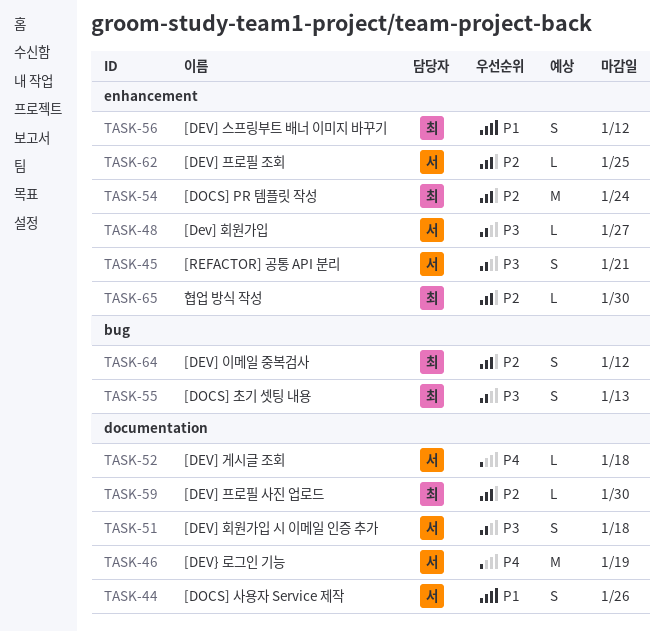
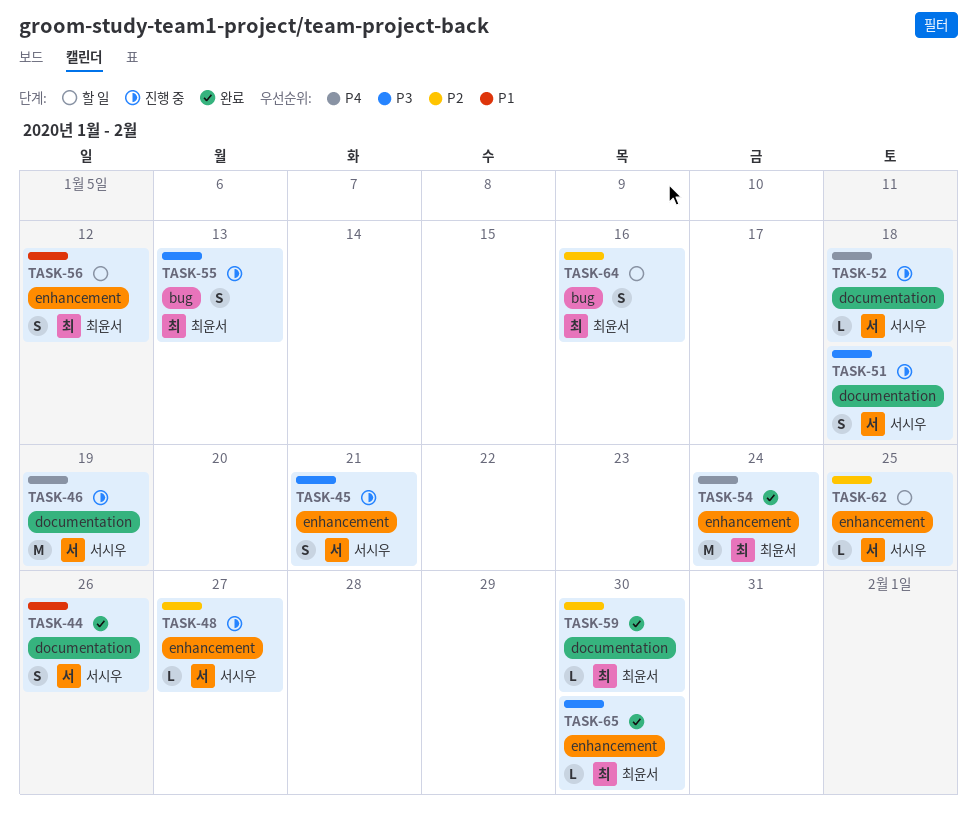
TASK-48, priority: P3 -> P2
TASK-54, priority: P2 -> P4
TASK-64, due: Jan 12 -> Jan 16
TASK-65, priority: P2 -> P3

